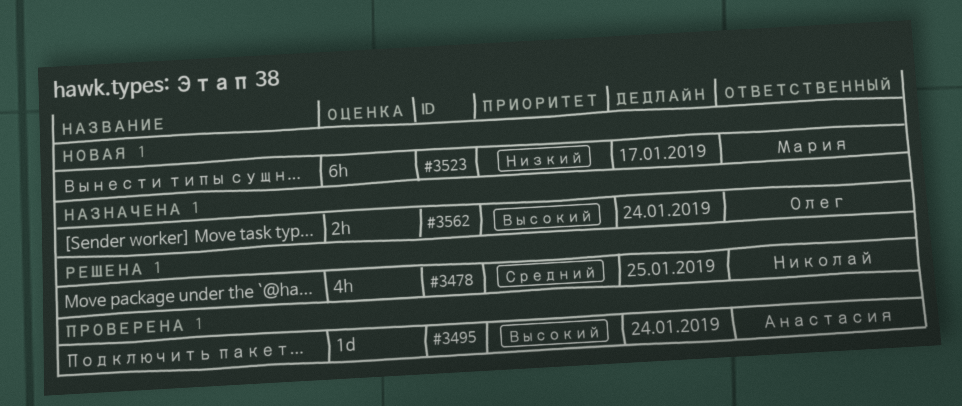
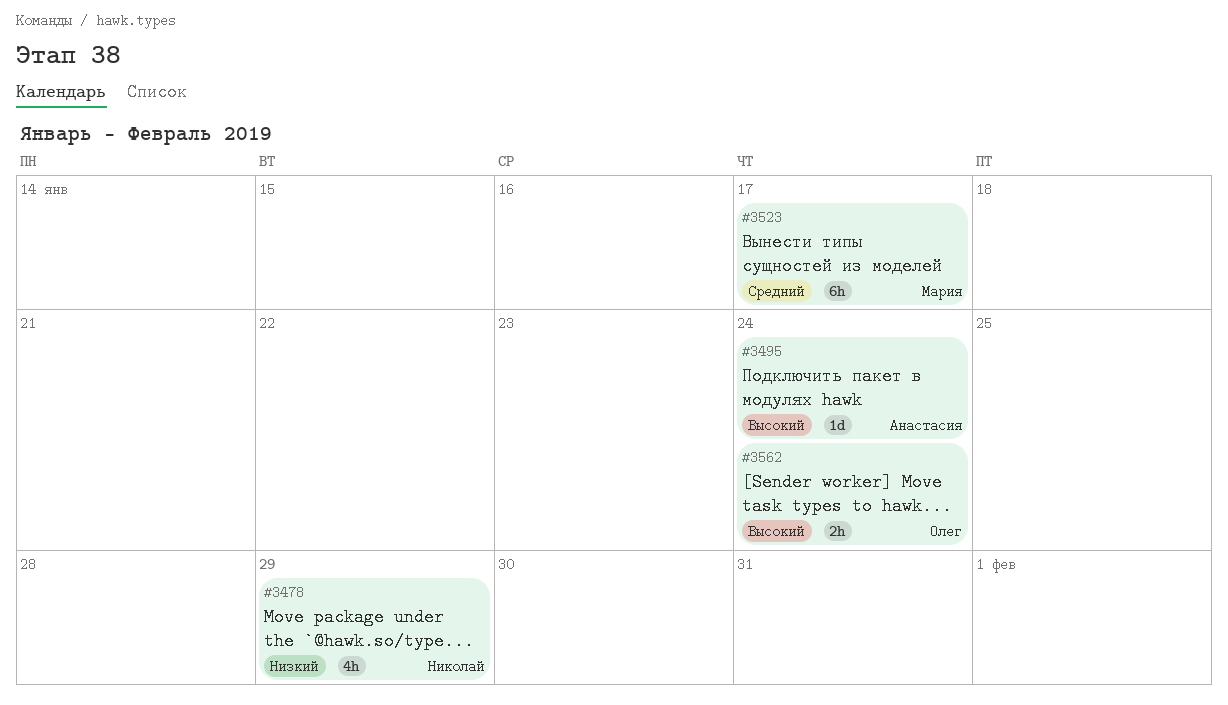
#3478, priority: Средний -> Низкий
#3478, due: Jan 25 -> Jan 29
#3523, priority: Низкий -> Средний

